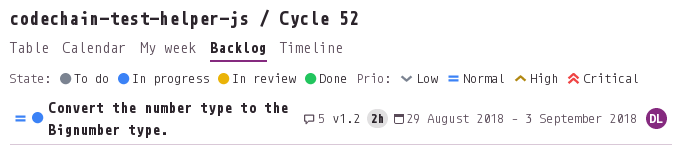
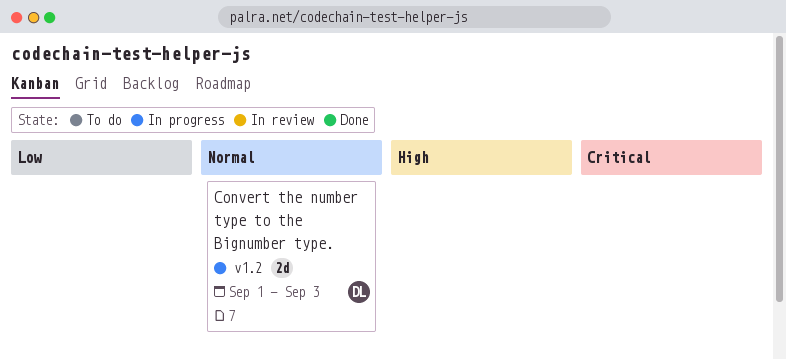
Convert the number type to the Bignumber type., estimate: 2h -> 2d
Convert the number type to the Bignumber type., start: Aug 29 -> Sep 1

